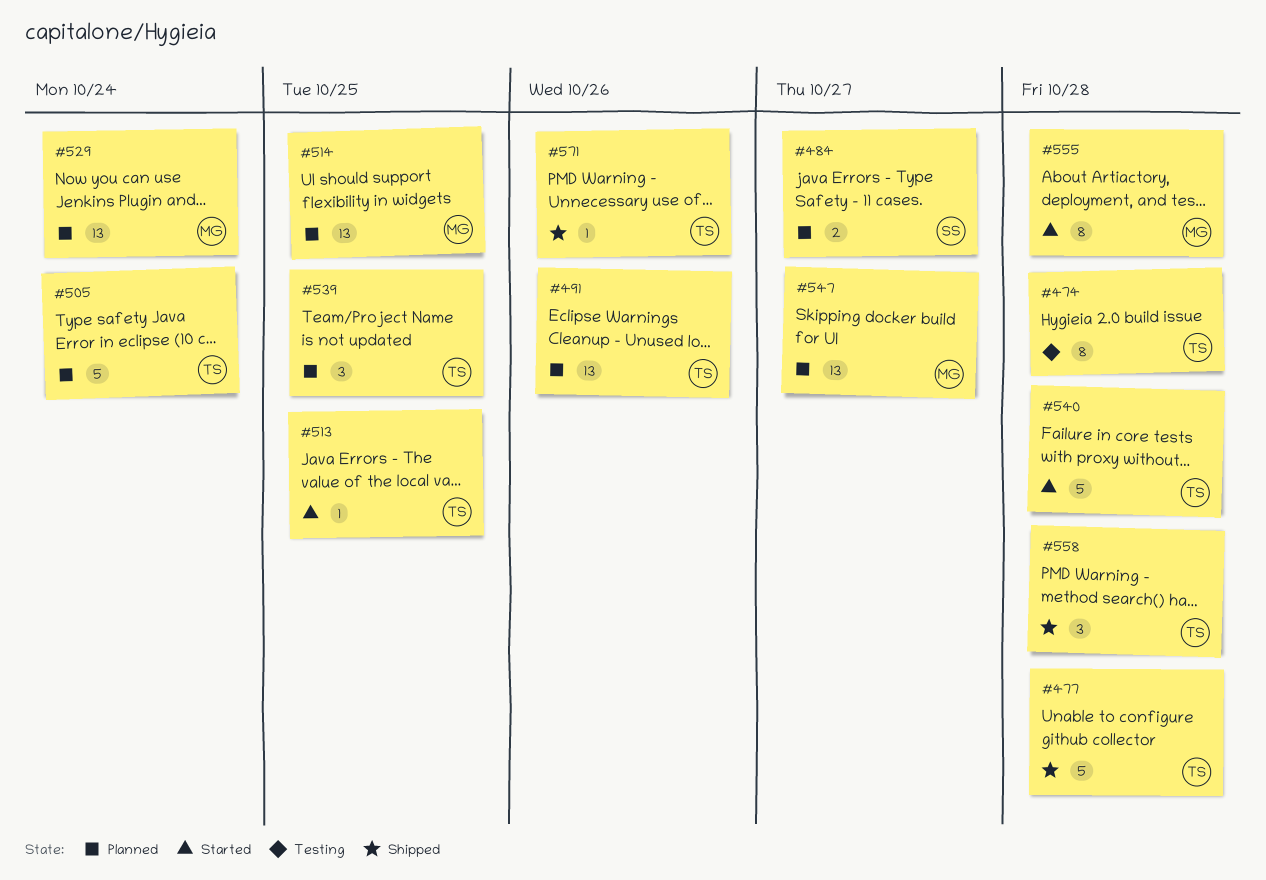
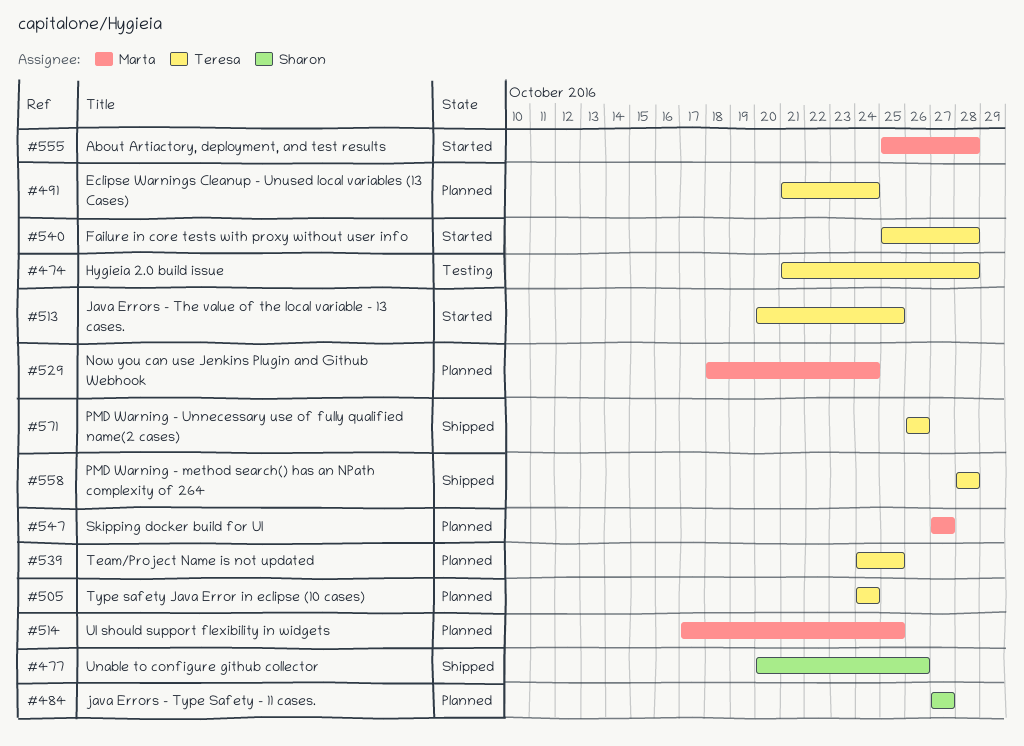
#477, owner: Teresa -> Sharon
#477, due: Oct 28 -> Oct 26
#491, due: Oct 26 -> Oct 24

